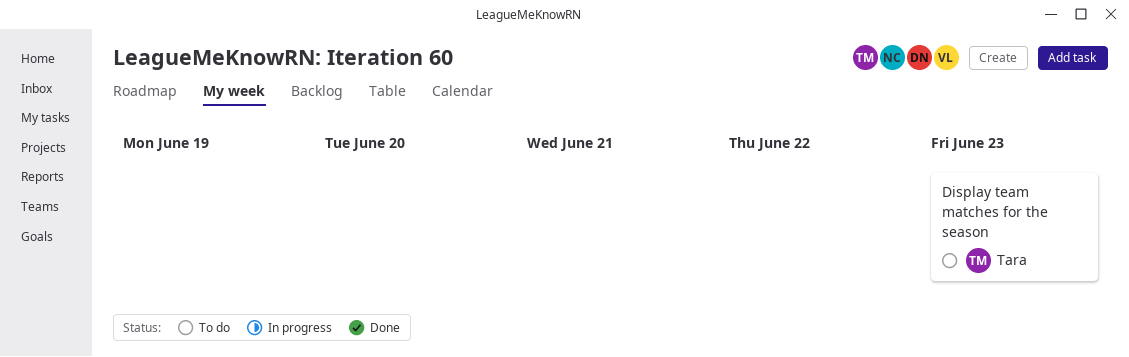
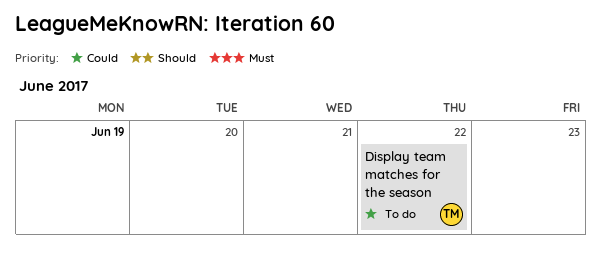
Display team matches for the season, due: Jun 23 -> Jun 22

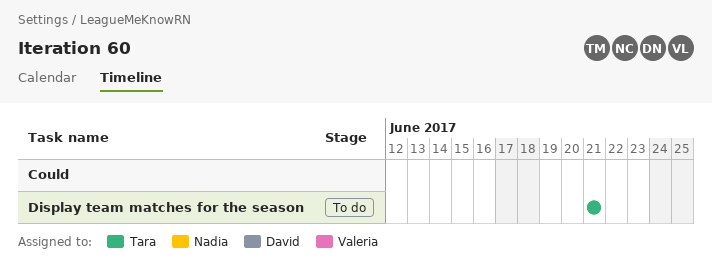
Display team matches for the season, due: Jun 22 -> Jun 21

